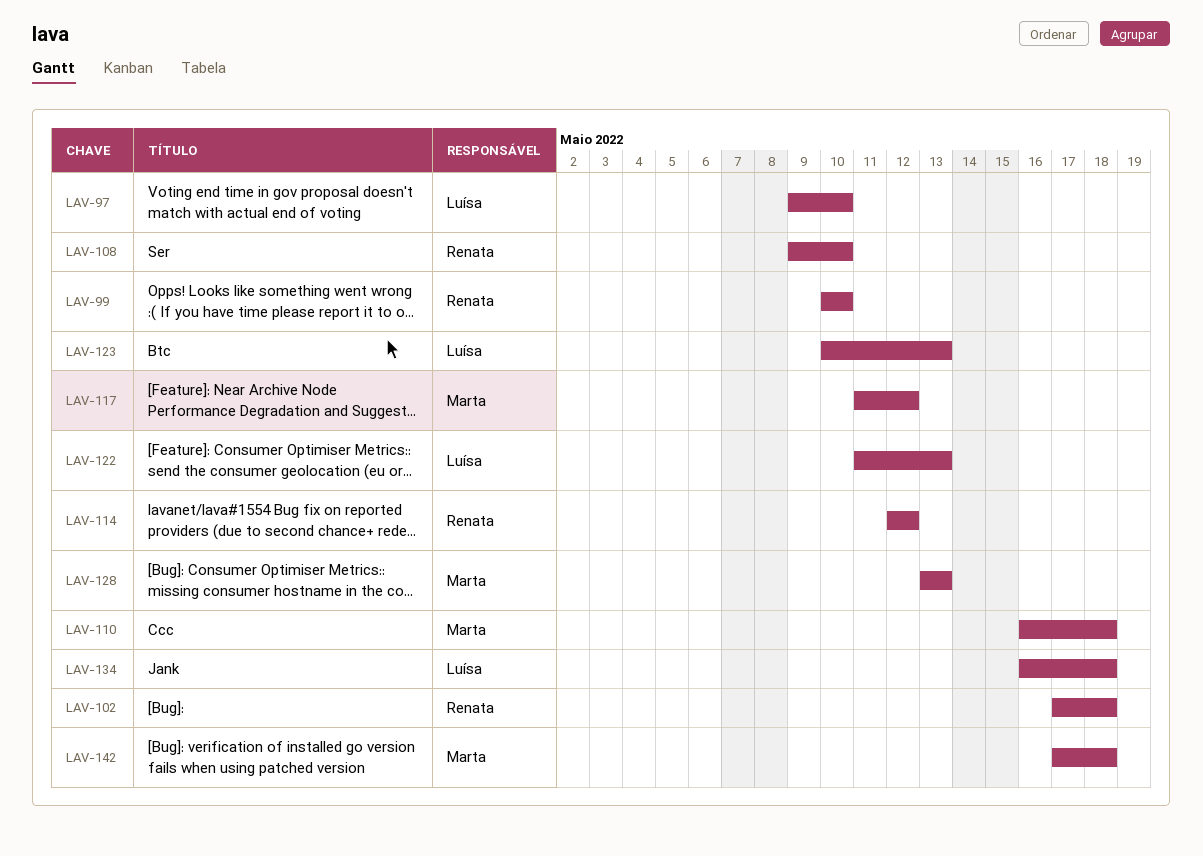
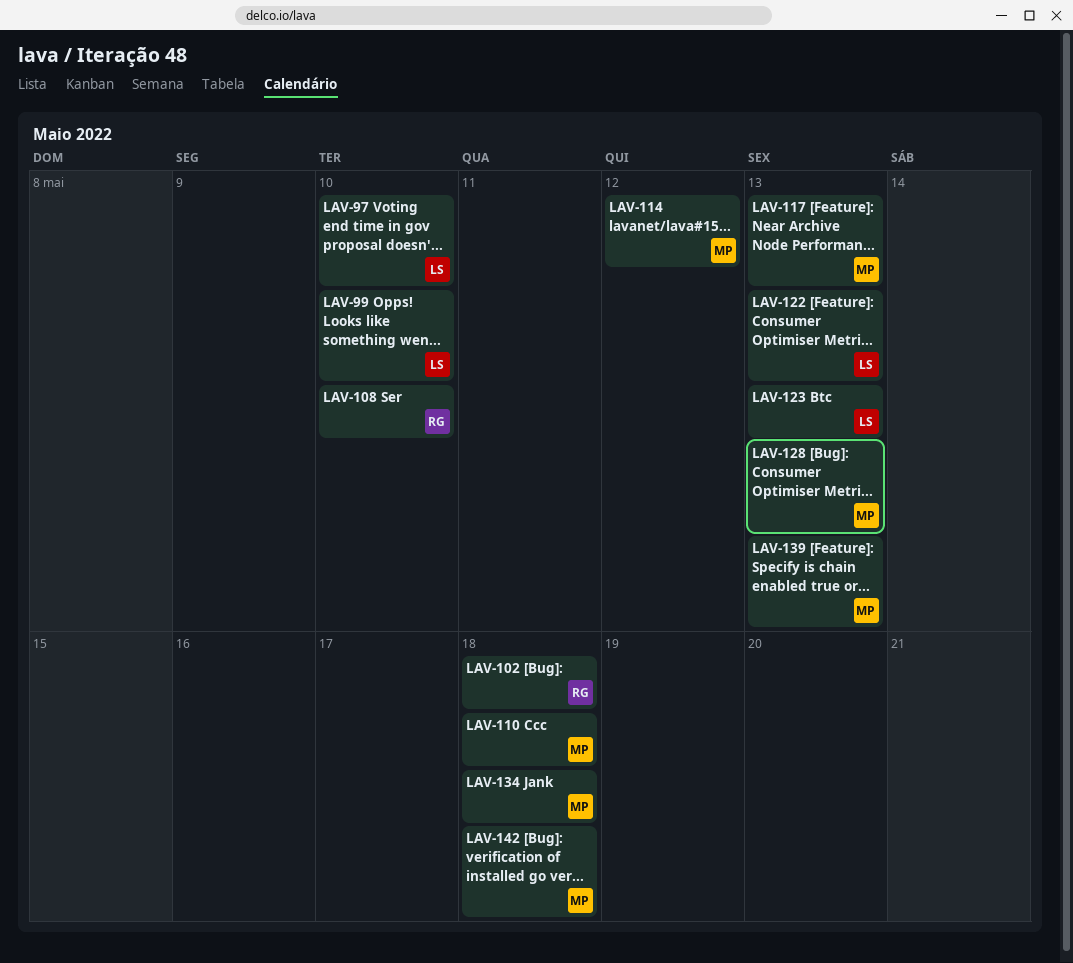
LAV-99, owner: Renata -> Luísa
LAV-114, owner: Renata -> Marta
LAV-117, due: May 12 -> May 13
LAV-134, owner: Luísa -> Marta
LAV-139: none -> present

